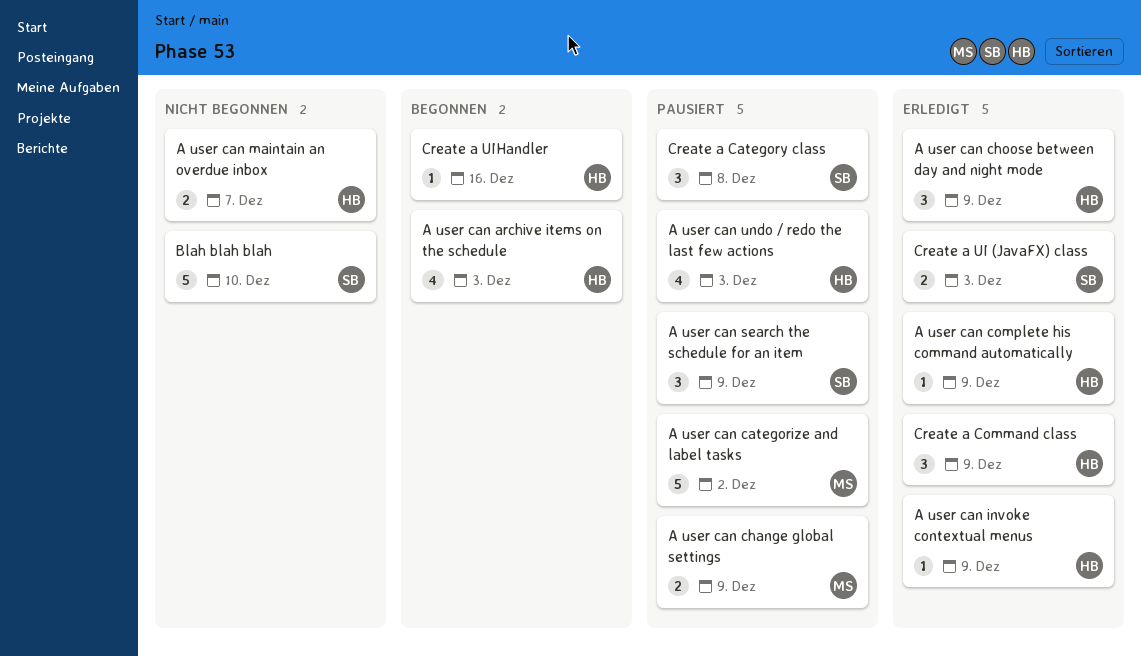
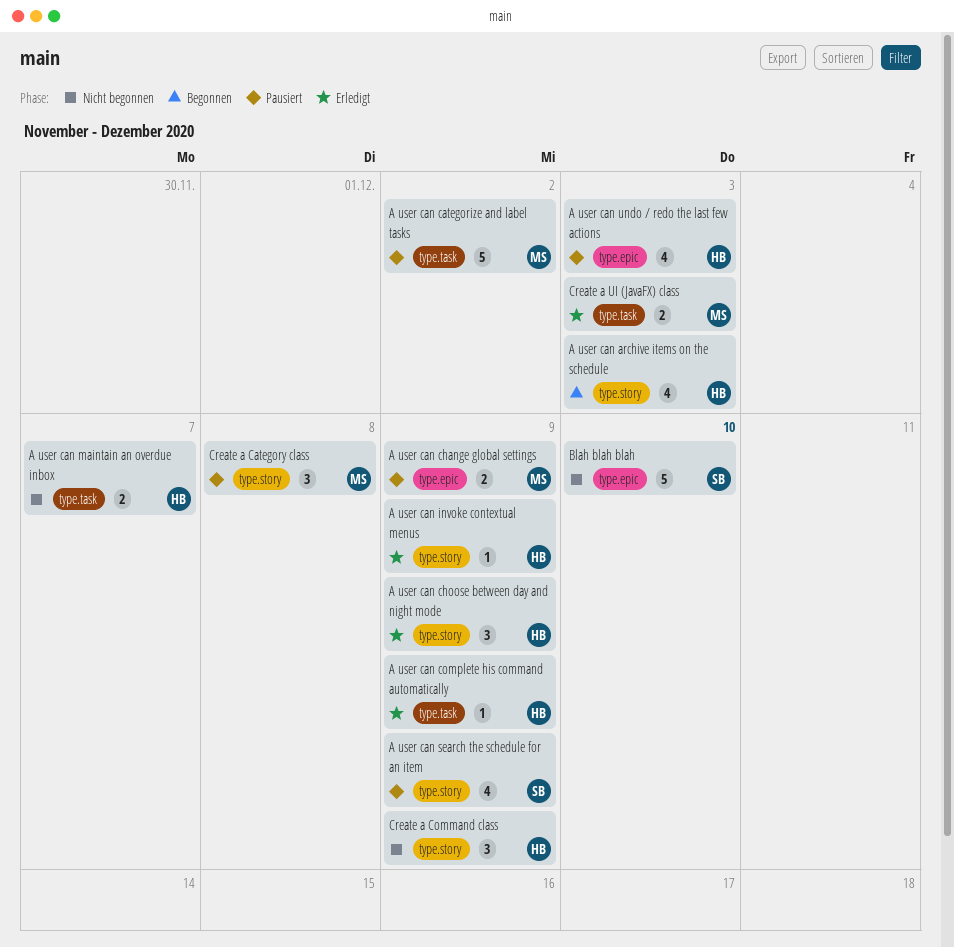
A user can search the schedule for an item, estimate: 3 -> 4
Create a Category class, owner: SB -> MS
Create a Command class, status: Erledigt -> Nicht begonnen
Create a UI (JavaFX) class, owner: SB -> MS
Create a UIHandler: present -> none

